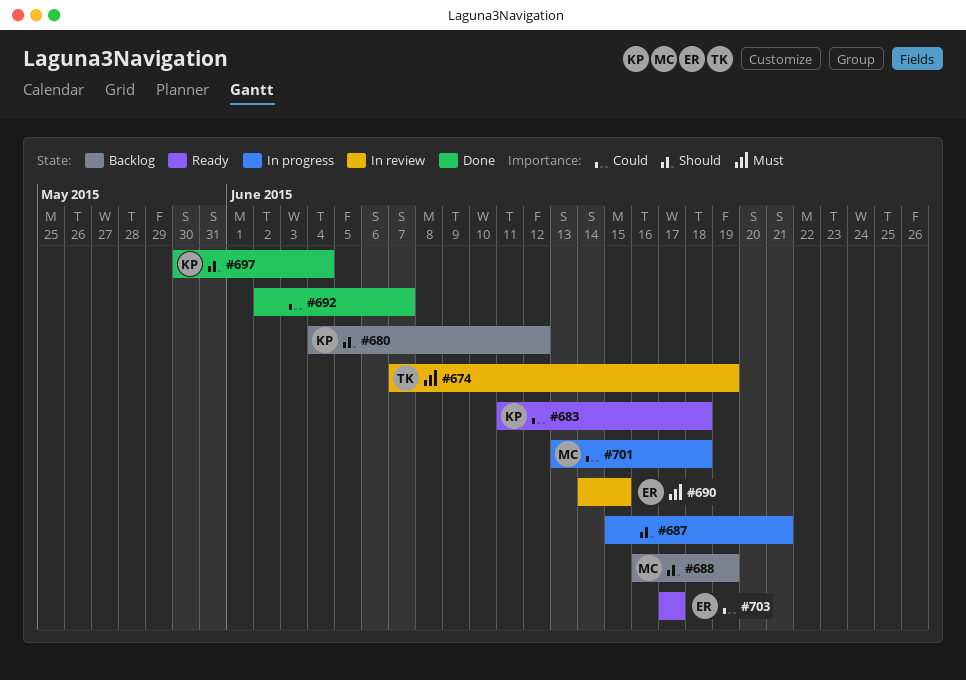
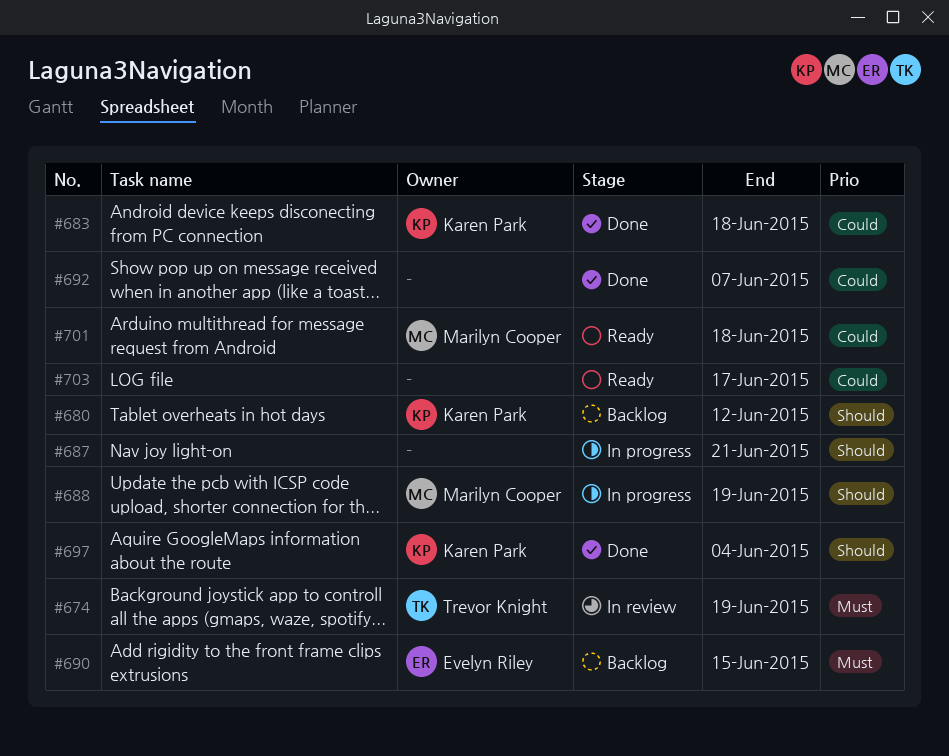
#683, status: Ready -> Done
#688, status: Backlog -> In progress
#690, status: In review -> Backlog
#701, status: In progress -> Ready
#703, owner: Evelyn Riley -> none

